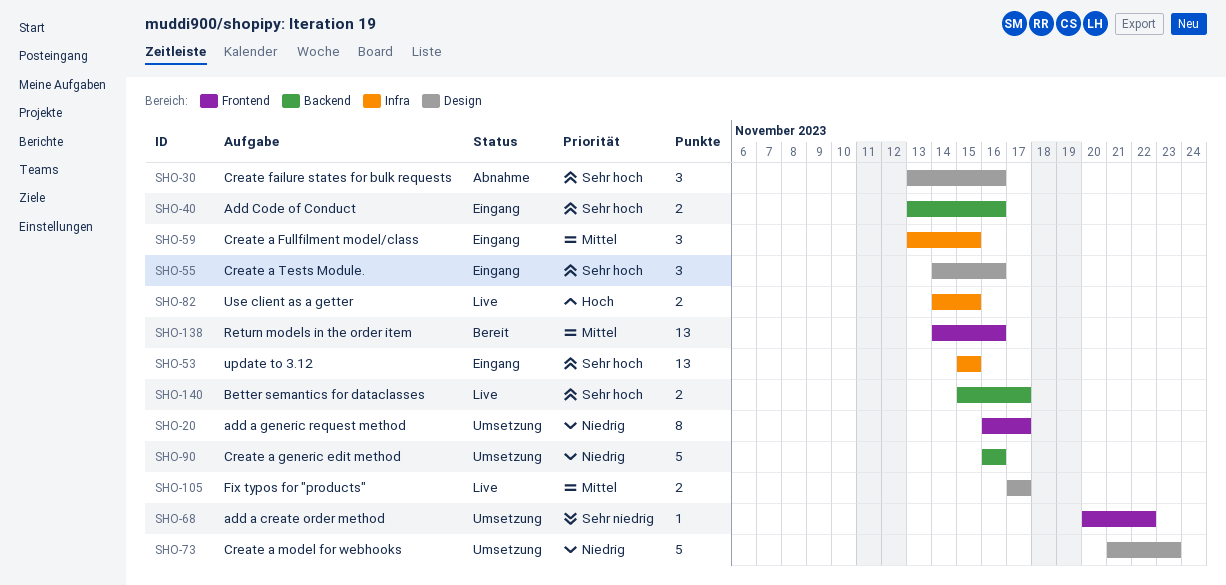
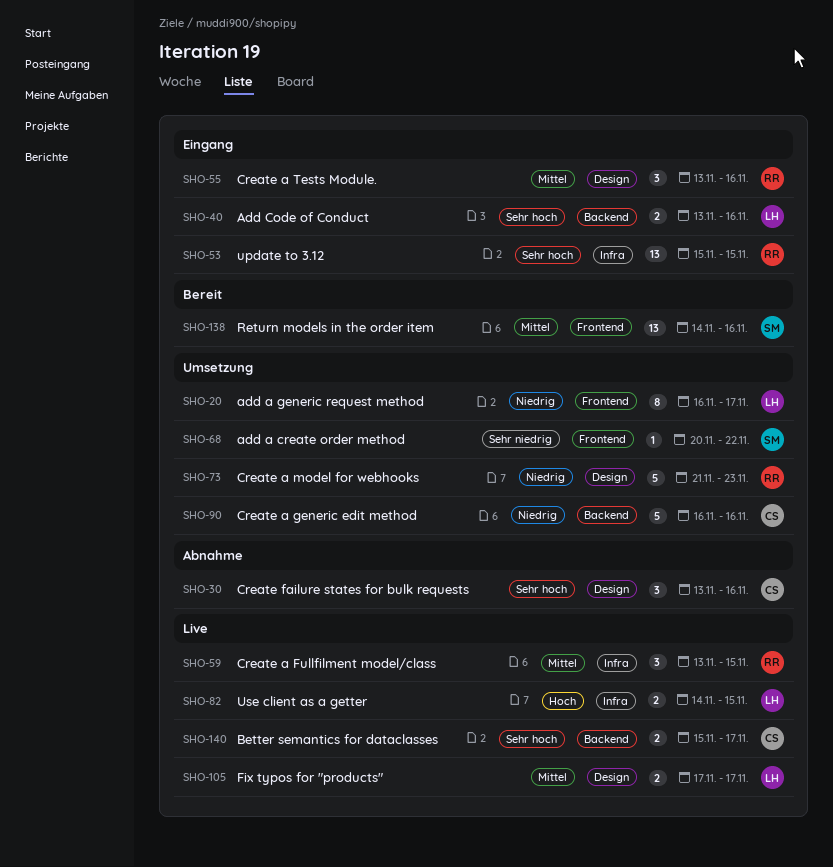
SHO-55, priority: Sehr hoch -> Mittel
SHO-55, start: Nov 14 -> Nov 13
SHO-59, status: Eingang -> Live

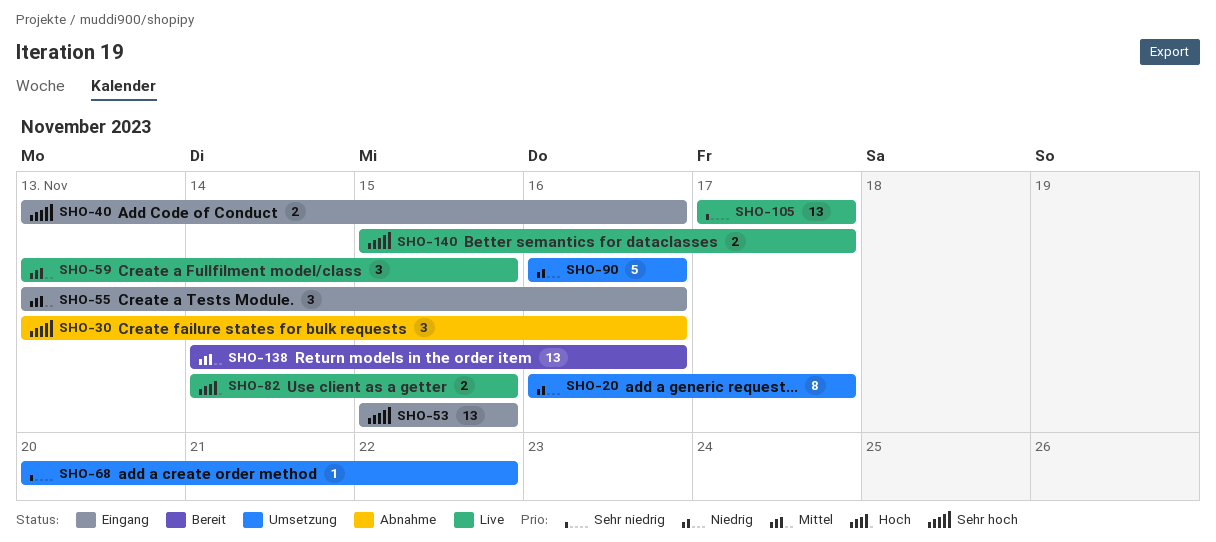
SHO-73: present -> none
SHO-105, priority: Mittel -> Sehr niedrig
SHO-105, estimate: 2 -> 13

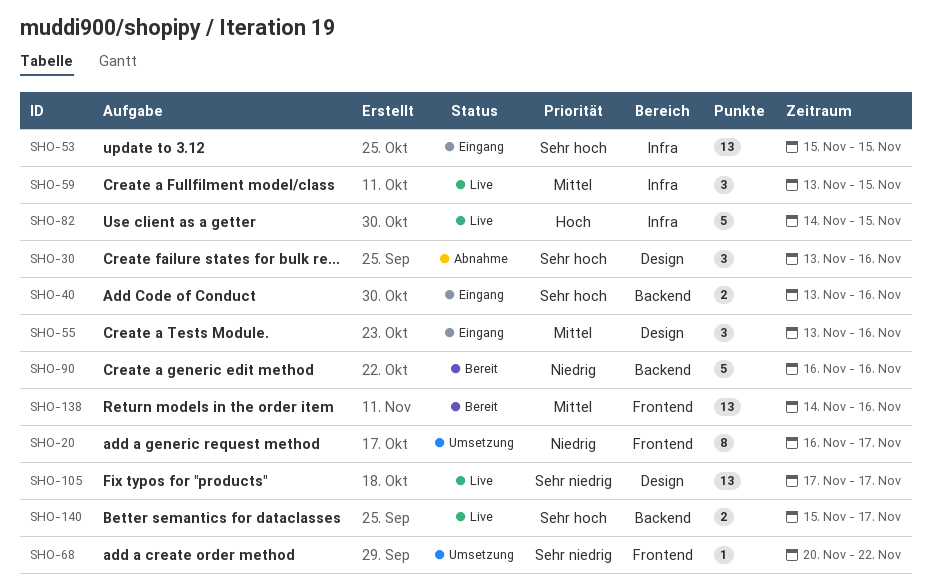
SHO-82, estimate: 2 -> 5
SHO-90, status: Umsetzung -> Bereit

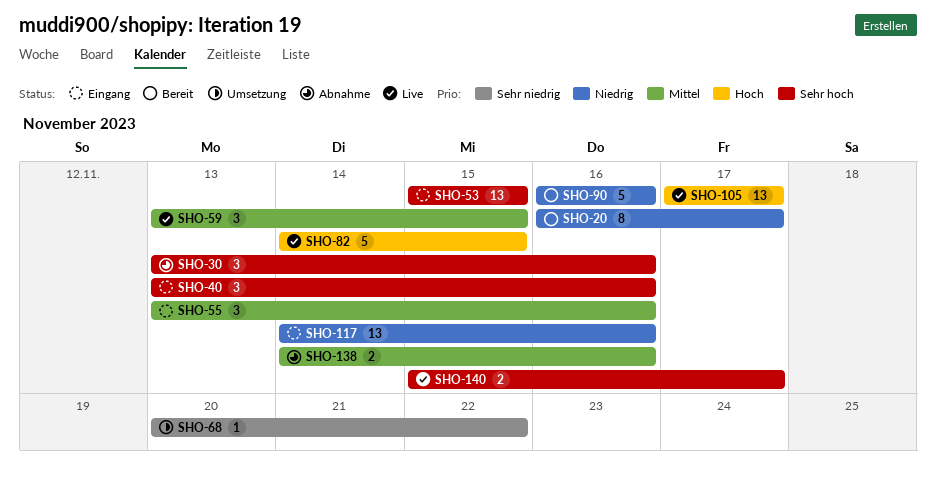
SHO-20, status: Umsetzung -> Bereit
SHO-40, estimate: 2 -> 3
SHO-105, priority: Sehr niedrig -> Hoch
SHO-117: none -> present
SHO-138, status: Bereit -> Abnahme
SHO-138, estimate: 13 -> 2

